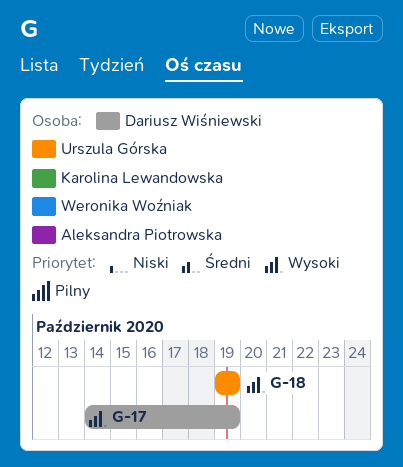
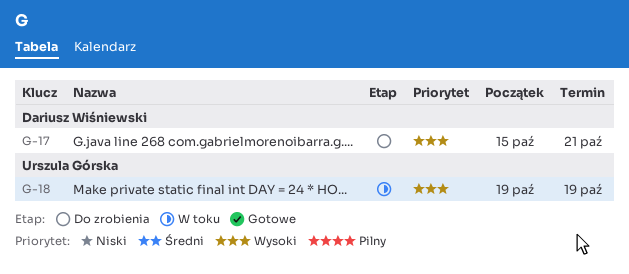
G-17, start: Oct 14 -> Oct 15
G-17, due: Oct 19 -> Oct 21

